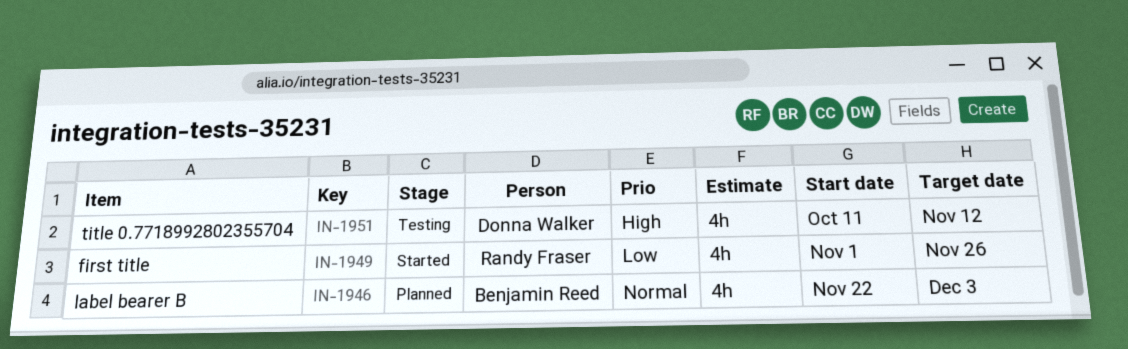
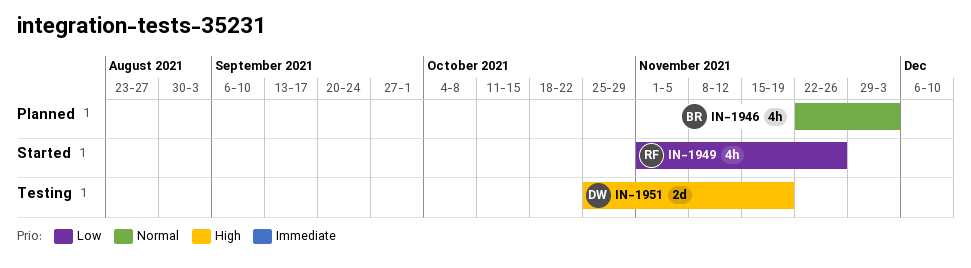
IN-1951, estimate: 4h -> 2d
IN-1951, start: Oct 11 -> Oct 25
IN-1951, due: Nov 12 -> Nov 19

